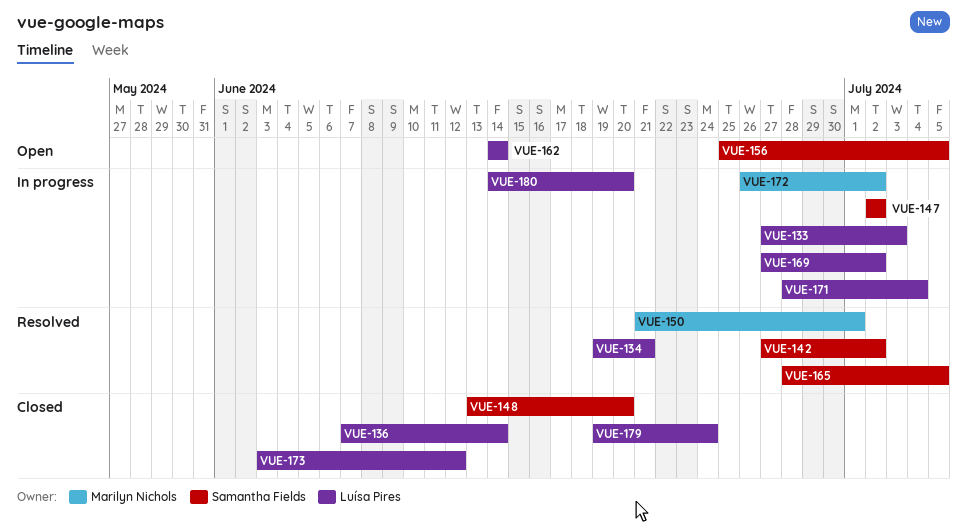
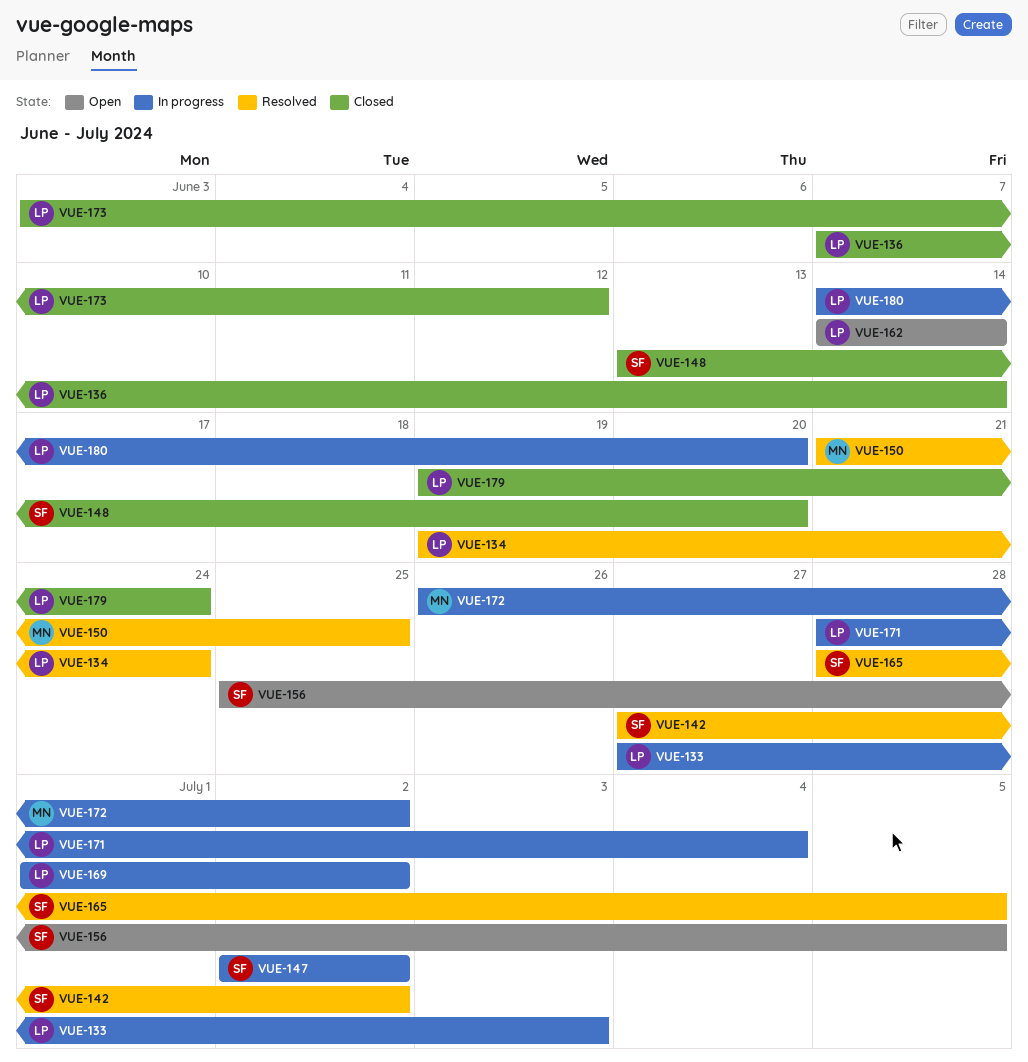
VUE-134, due: Jun 21 -> Jun 24
VUE-150, due: Jul 1 -> Jun 25
VUE-169, start: Jun 27 -> Jul 1

